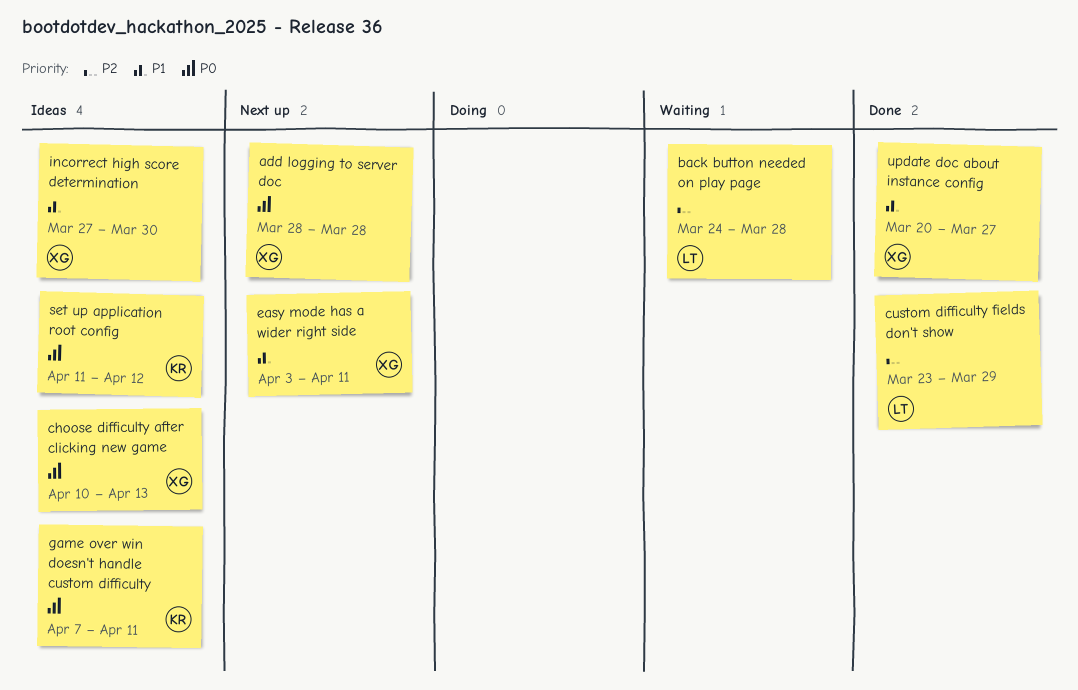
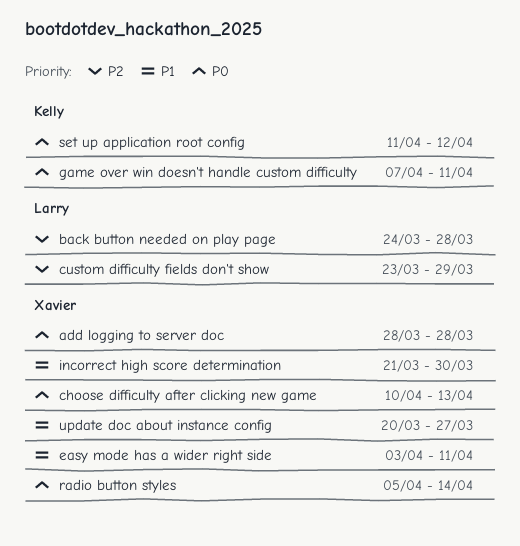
incorrect high score determination, start: Mar 27 -> Mar 21
radio button styles: none -> present

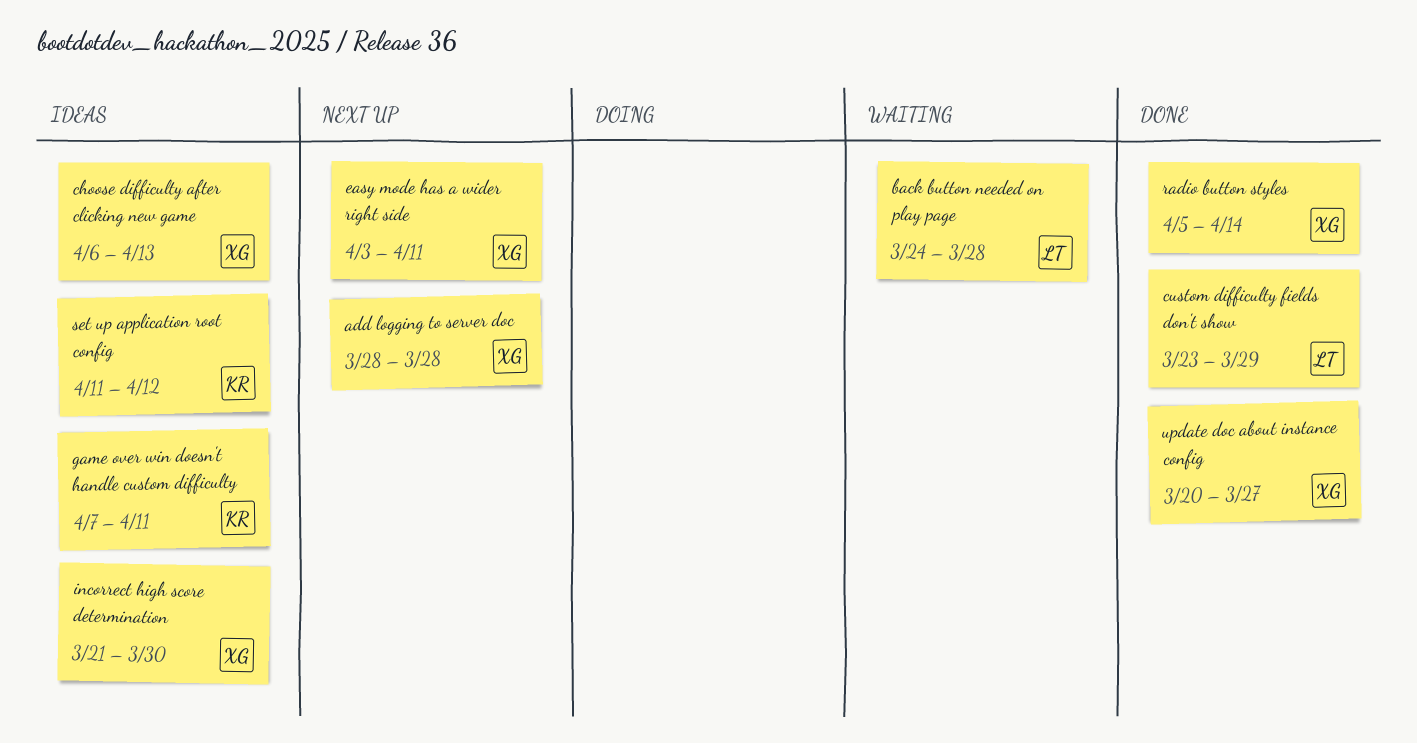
choose difficulty after clicking new game, start: Apr 10 -> Apr 6

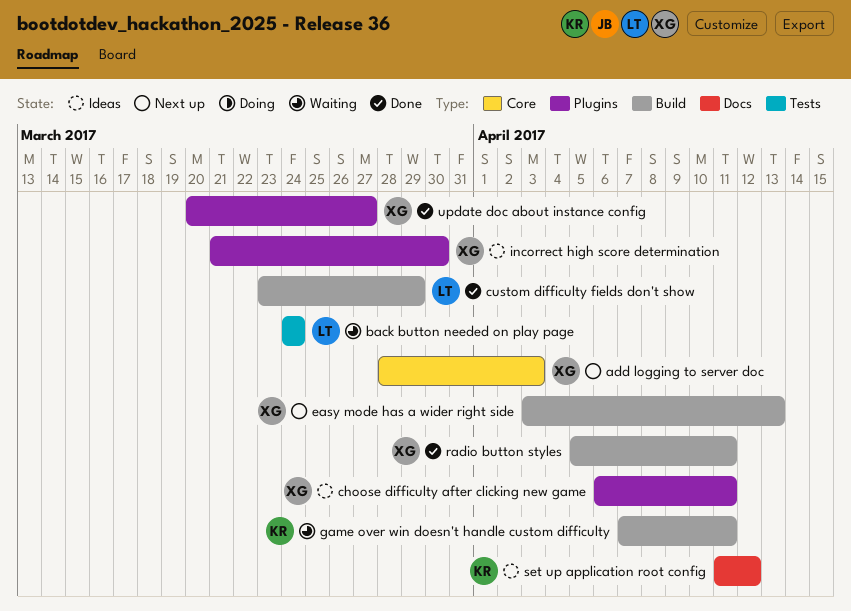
add logging to server doc, due: Mar 28 -> Apr 3
back button needed on play page, due: Mar 28 -> Mar 24
choose difficulty after clicking new game, due: Apr 13 -> Apr 11
easy mode has a wider right side, due: Apr 11 -> Apr 13
game over win doesn't handle custom difficulty, status: Ideas -> Waiting
radio button styles, due: Apr 14 -> Apr 11

